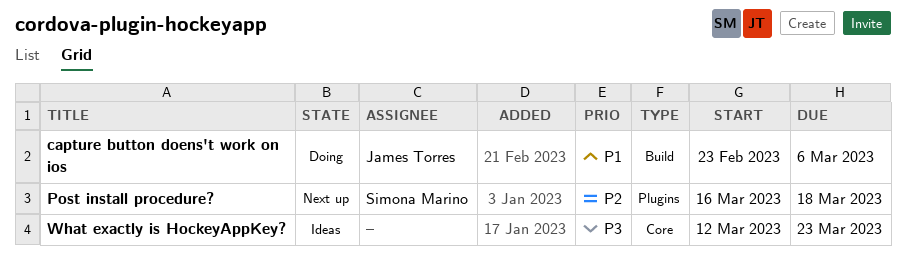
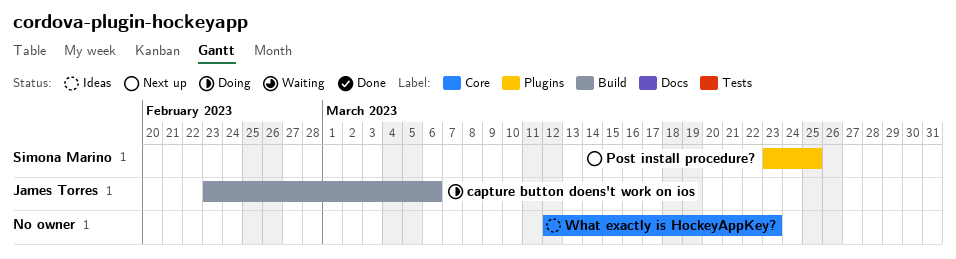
Post install procedure?, start: Mar 16 -> Mar 23
Post install procedure?, due: Mar 18 -> Mar 25

